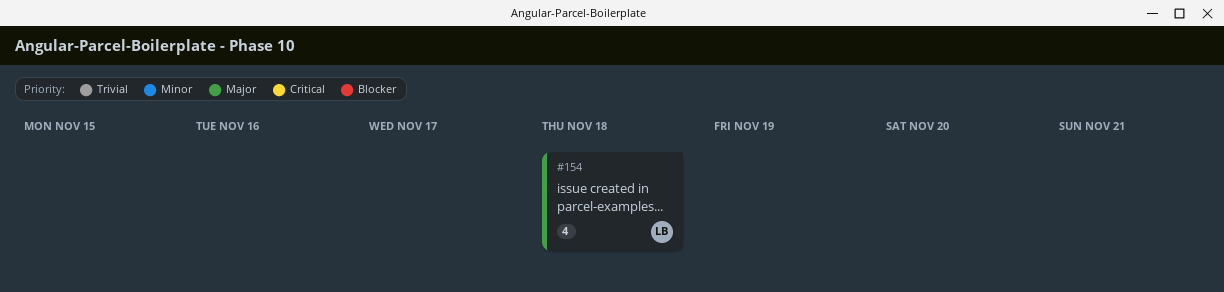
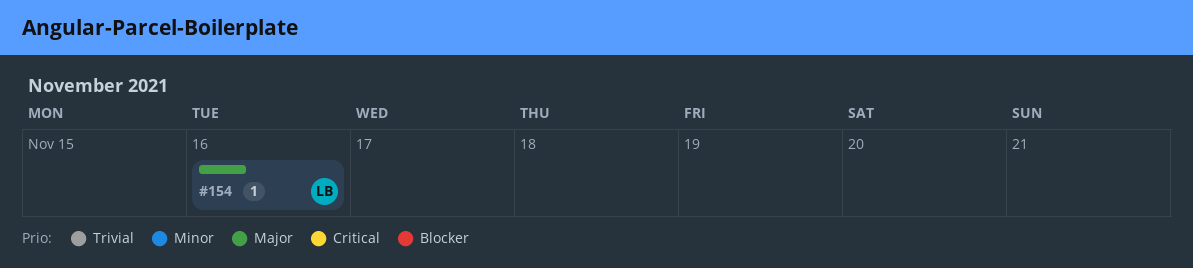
#154, estimate: 4 -> 1
#154, due: Nov 18 -> Nov 16

